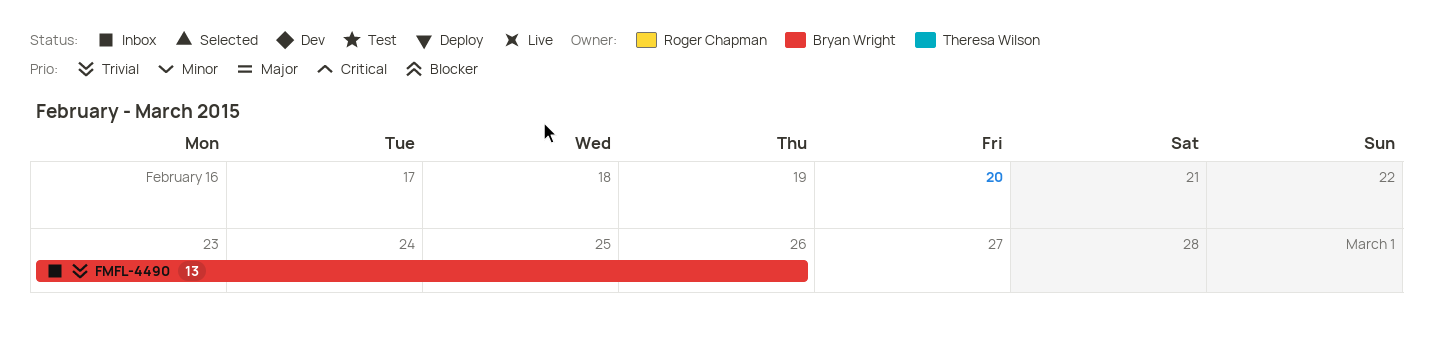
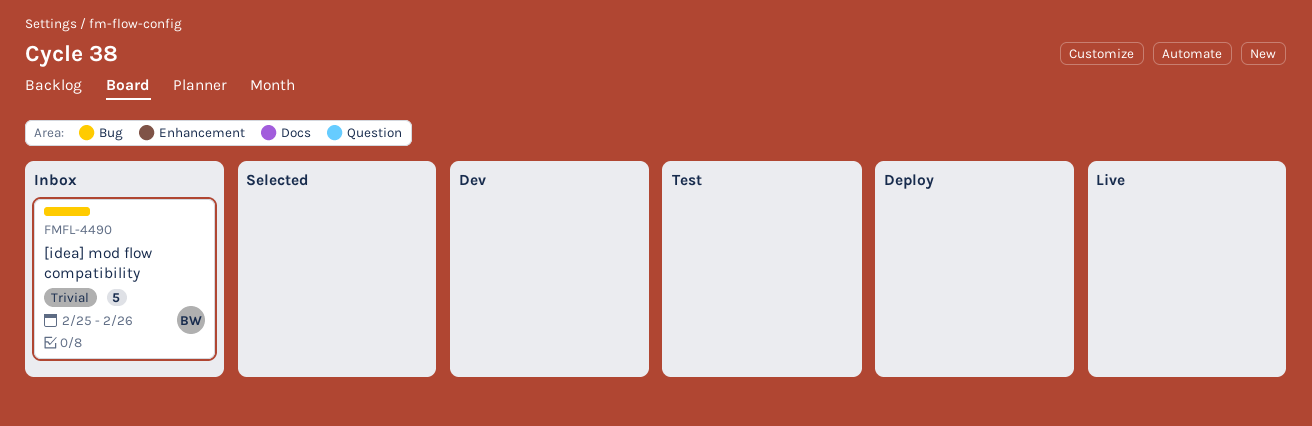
FMFL-4490, estimate: 13 -> 5
FMFL-4490, start: Feb 23 -> Feb 25

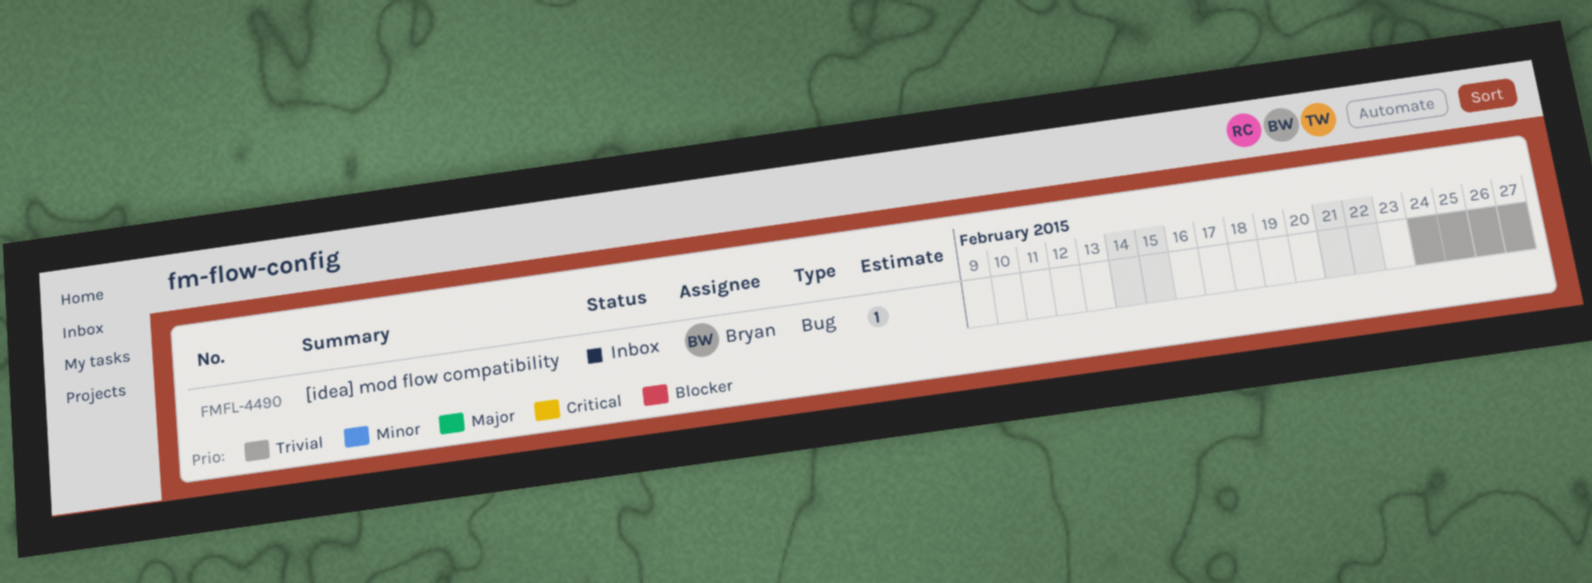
FMFL-4490, estimate: 5 -> 1
FMFL-4490, start: Feb 25 -> Feb 24
FMFL-4490, due: Feb 26 -> Feb 27

